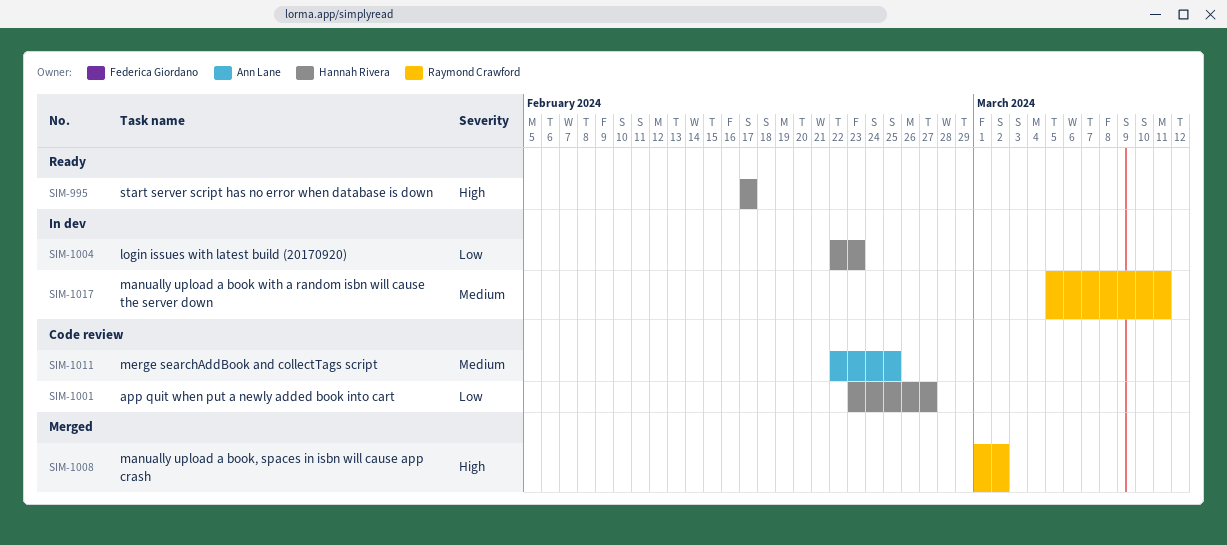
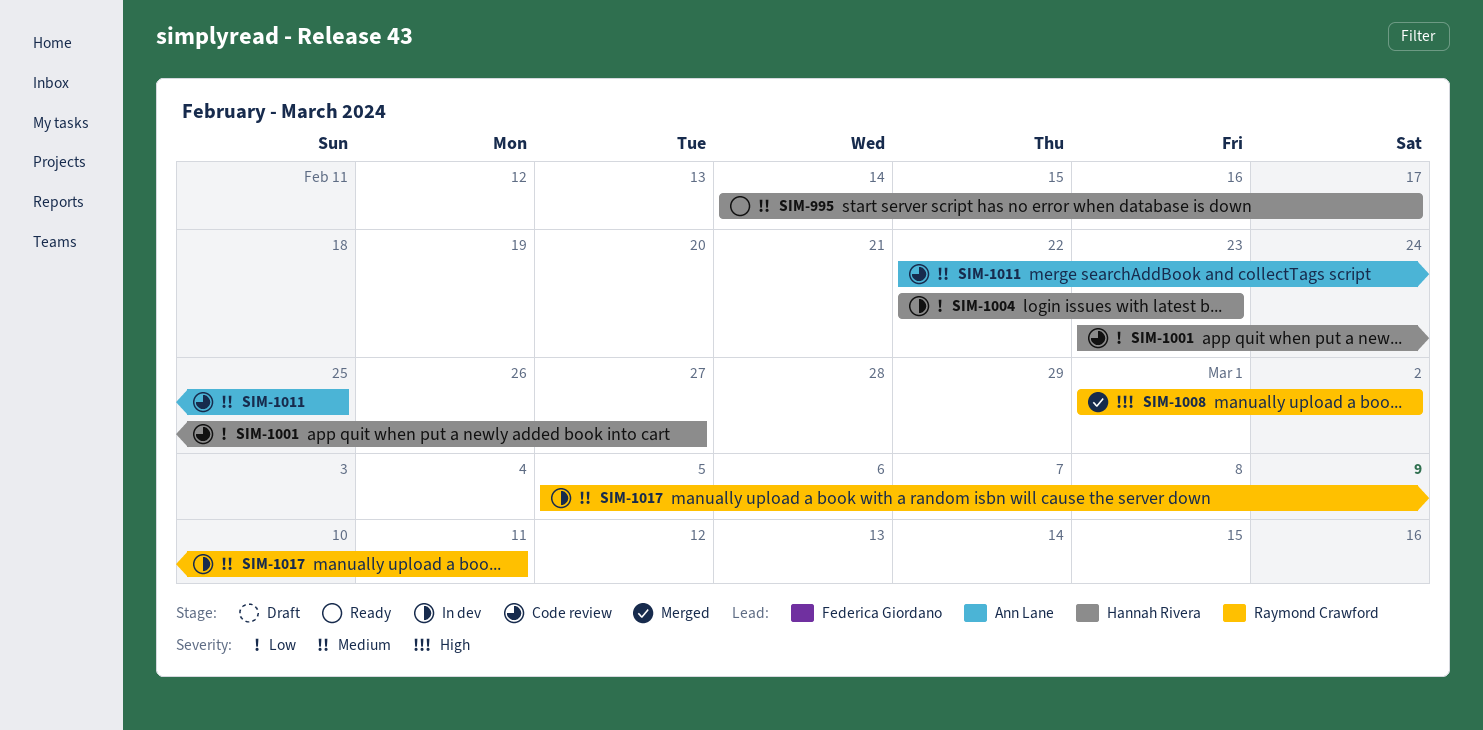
SIM-995, priority: High -> Medium
SIM-995, start: Feb 17 -> Feb 14

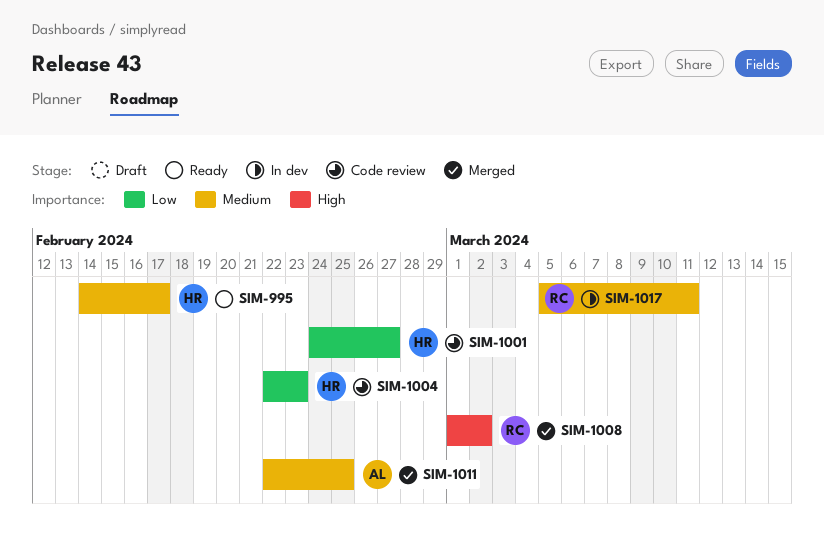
SIM-1001, start: Feb 23 -> Feb 24
SIM-1004, status: In dev -> Code review
SIM-1011, status: Code review -> Merged

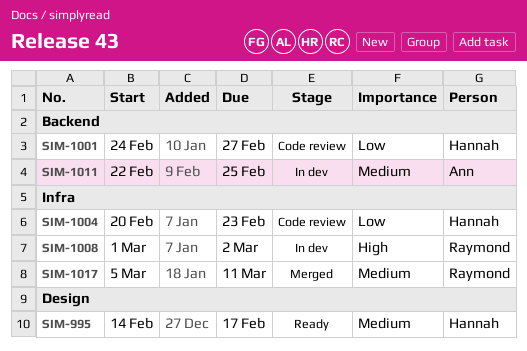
SIM-1004, start: Feb 22 -> Feb 20
SIM-1008, status: Merged -> In dev
SIM-1011, status: Merged -> In dev
SIM-1017, status: In dev -> Merged

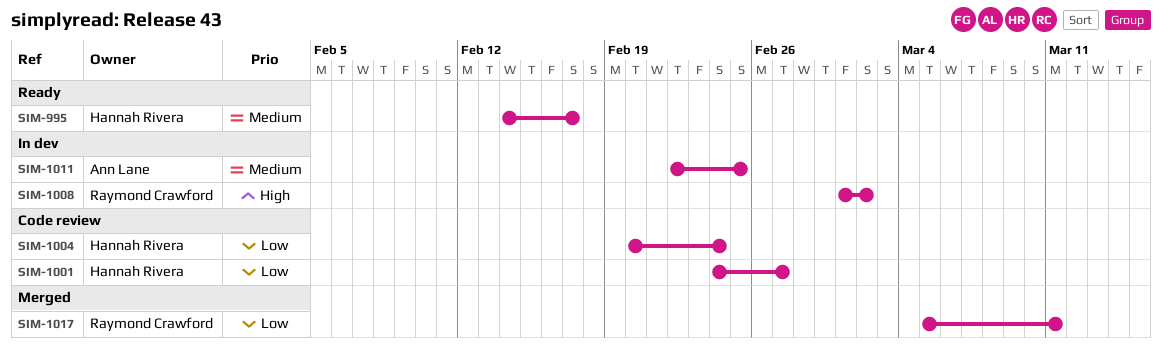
SIM-1004, due: Feb 23 -> Feb 24
SIM-1017, priority: Medium -> Low

